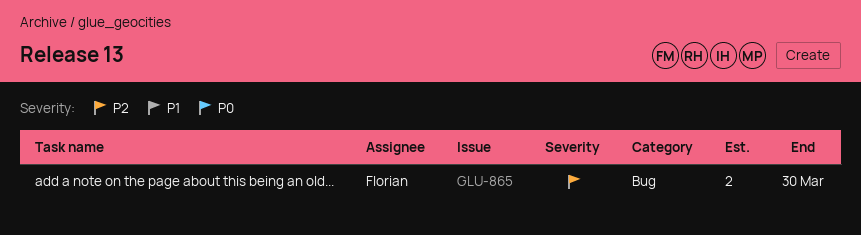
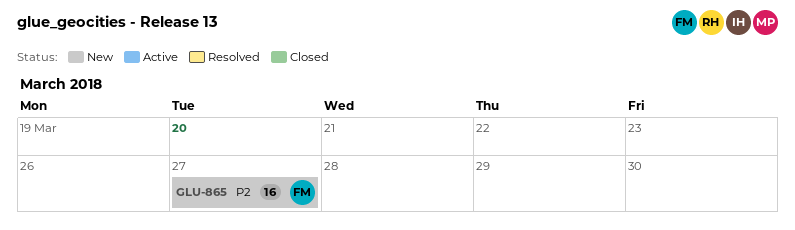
GLU-865, estimate: 2 -> 16
GLU-865, due: Mar 30 -> Mar 27

